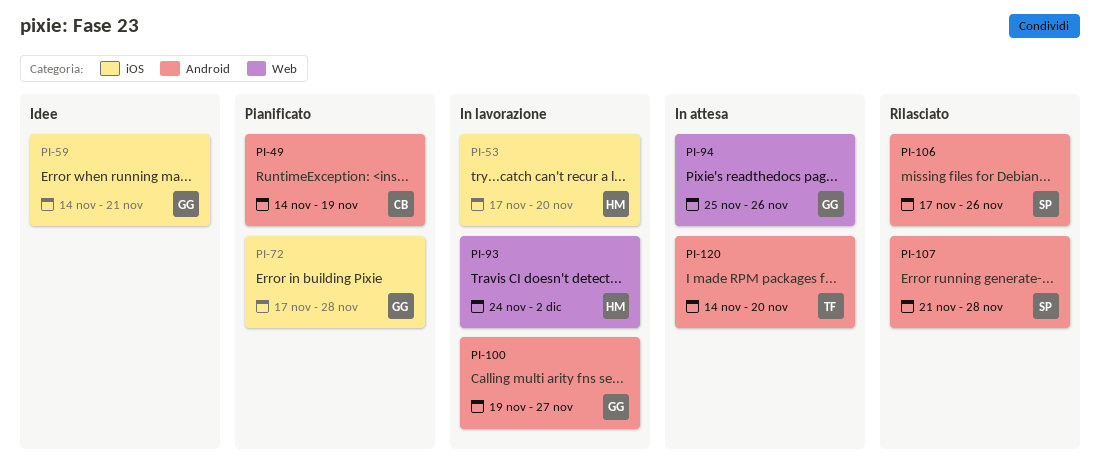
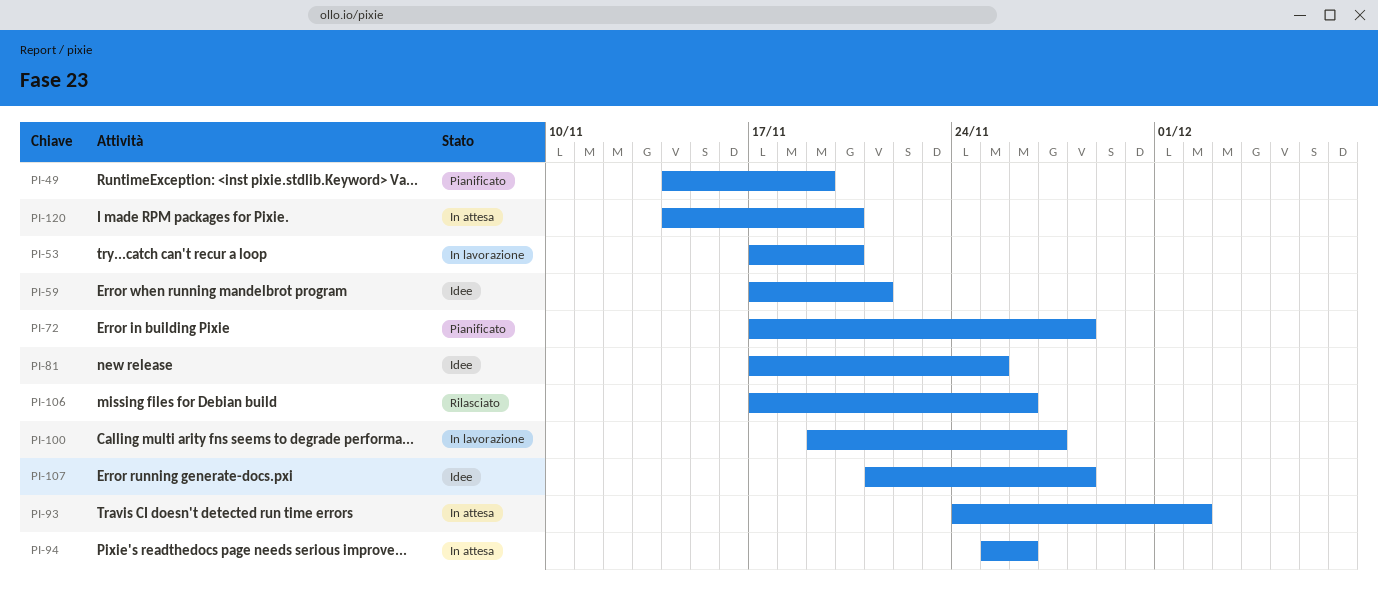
PI-59, start: Nov 14 -> Nov 17
PI-81: none -> present
PI-93, status: In lavorazione -> In attesa
PI-107, status: Rilasciato -> Idee

